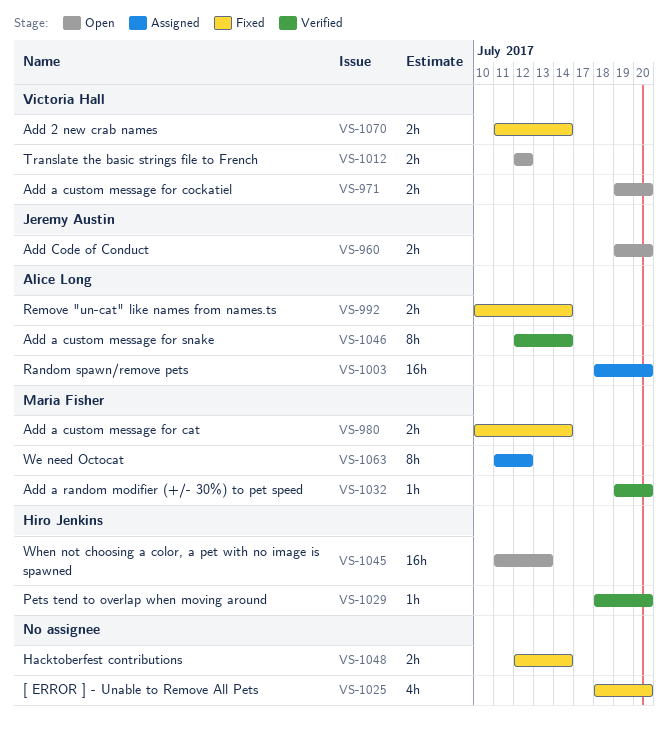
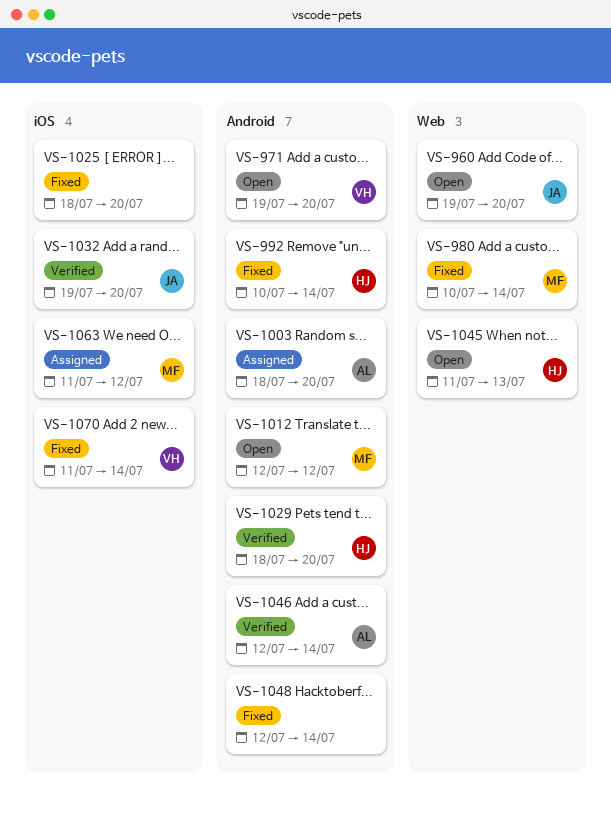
VS-992, owner: Alice Long -> Hiro Jenkins
VS-1012, owner: Victoria Hall -> Maria Fisher
VS-1032, owner: Maria Fisher -> Jeremy Austin

